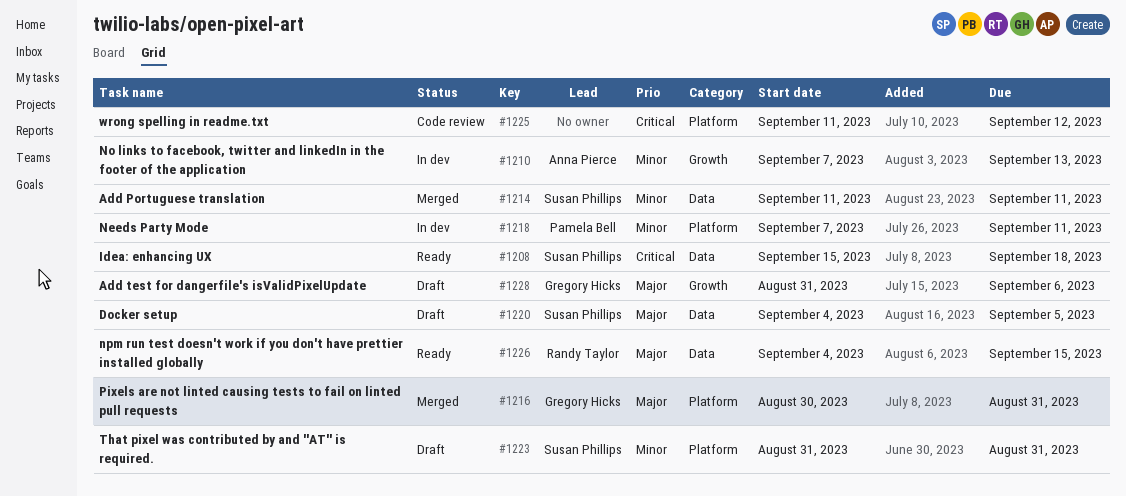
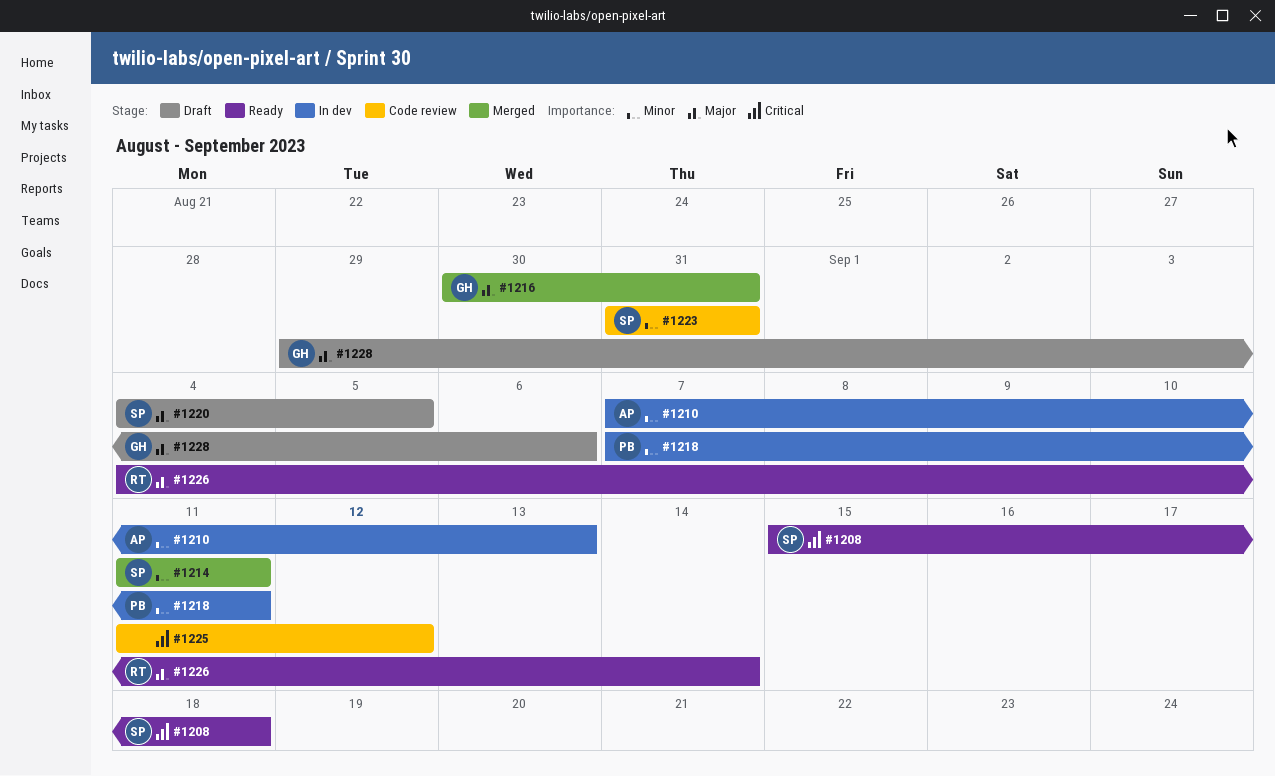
#1223, status: Draft -> Code review
#1226, due: Sep 15 -> Sep 14
#1228, start: Aug 31 -> Aug 29

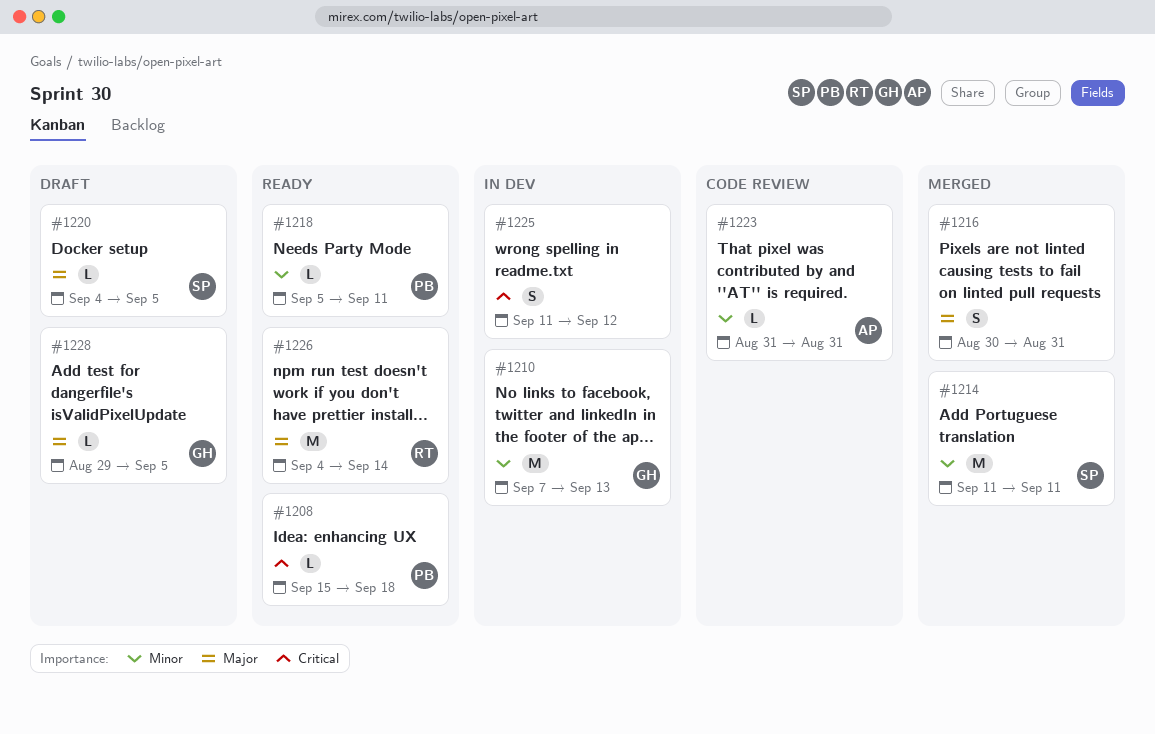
#1208, owner: SP -> PB
#1210, owner: AP -> GH
#1216, owner: GH -> none
#1218, status: In dev -> Ready
#1218, start: Sep 7 -> Sep 5
#1223, owner: SP -> AP
#1225, status: Code review -> In dev
#1228, due: Sep 6 -> Sep 5

